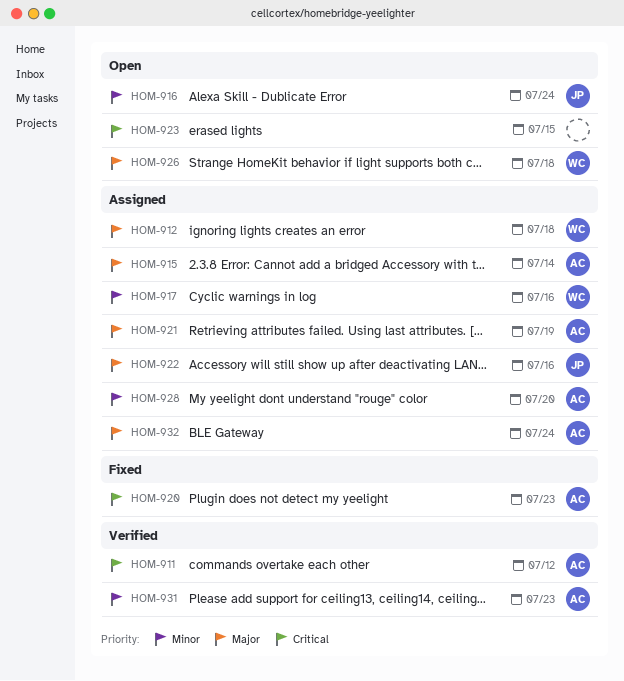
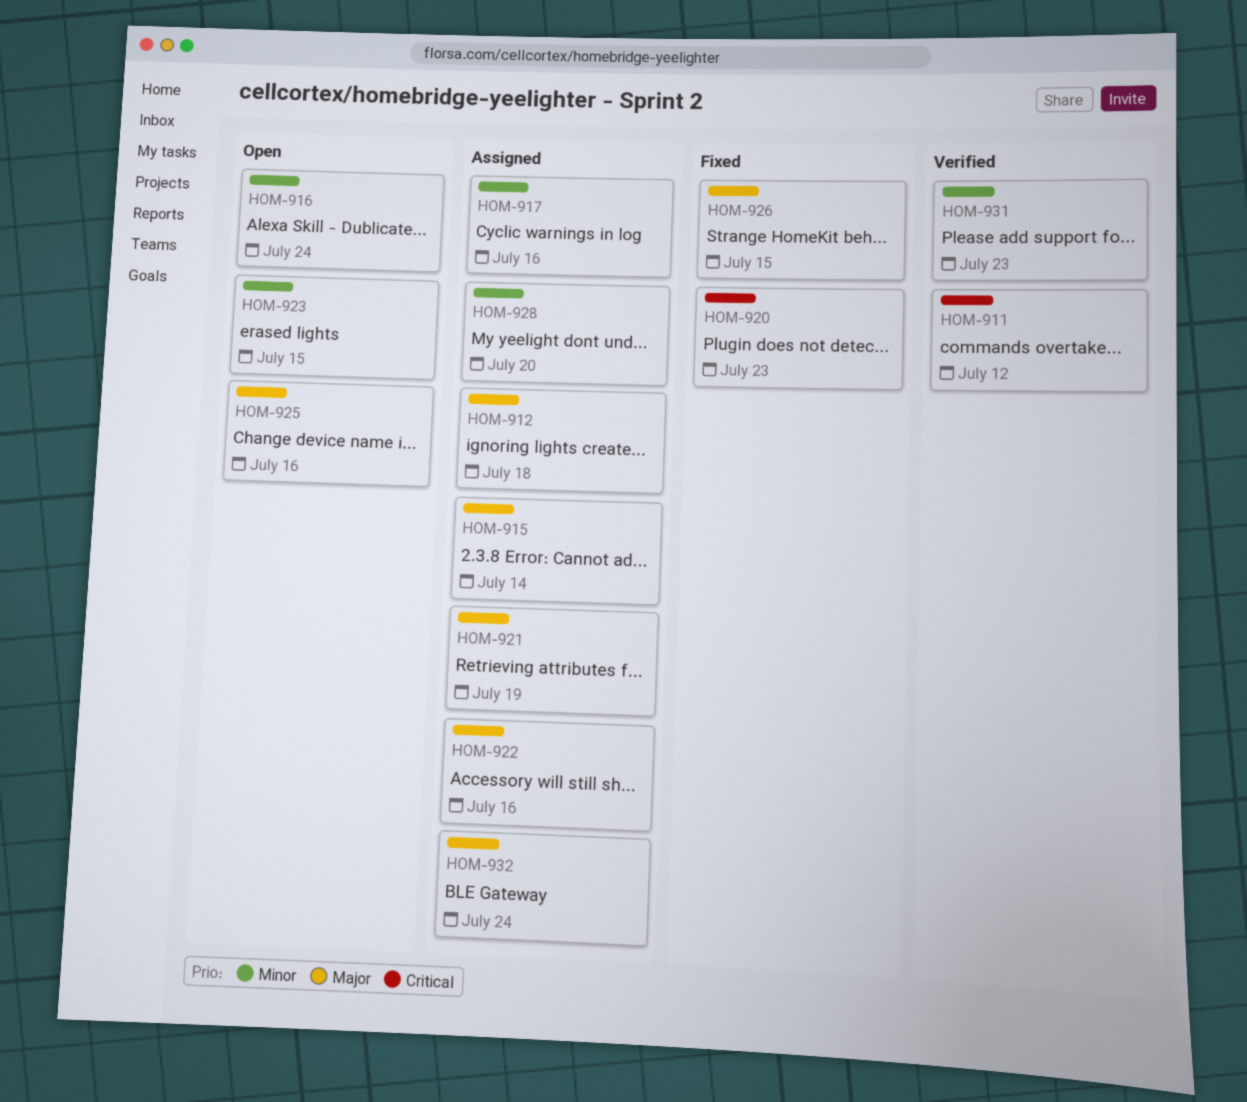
HOM-923, priority: Critical -> Minor
HOM-925: none -> present
HOM-926, status: Open -> Fixed
HOM-926, due: Jul 18 -> Jul 15

